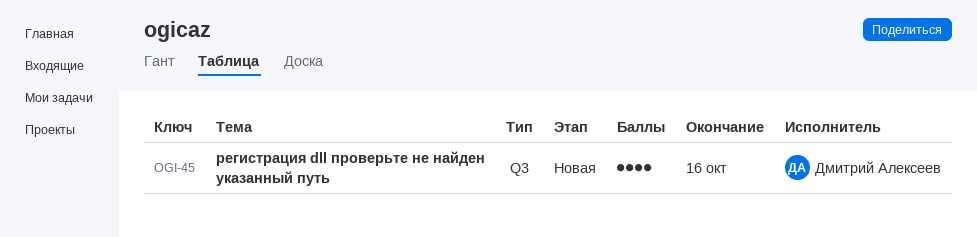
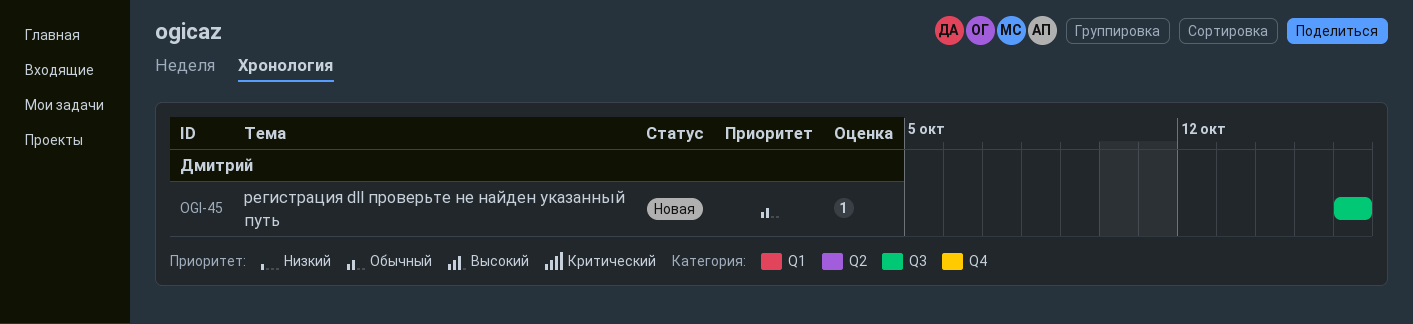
OGI-45, estimate: 4 -> 1

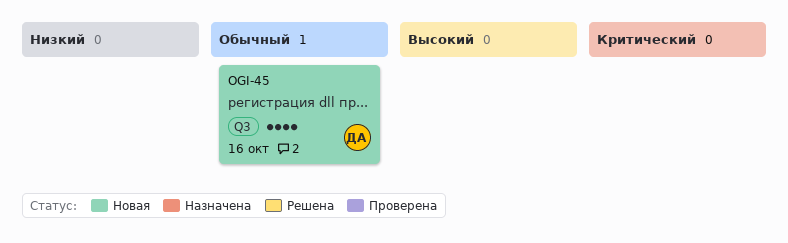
OGI-45, estimate: 1 -> 4

